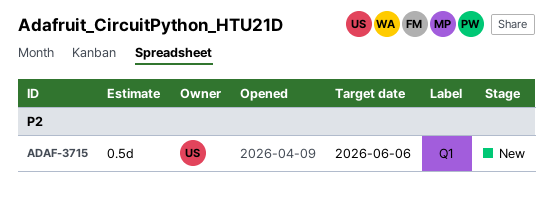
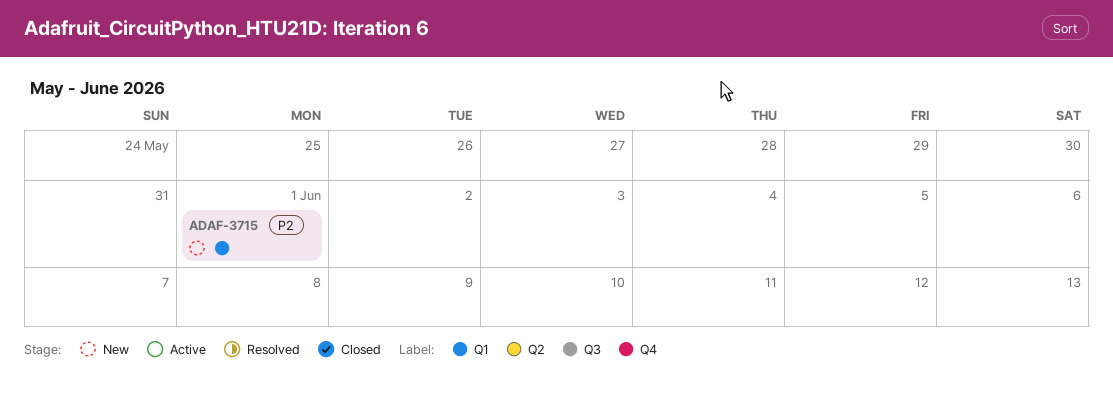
ADAF-3715, due: Jun 6 -> Jun 1

